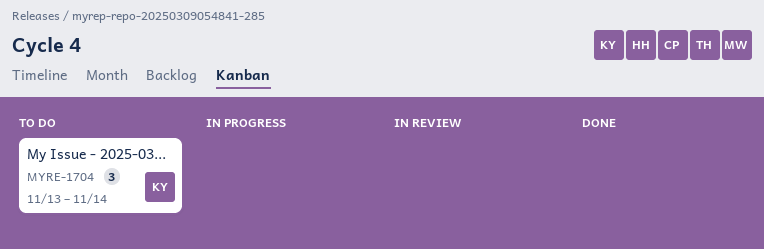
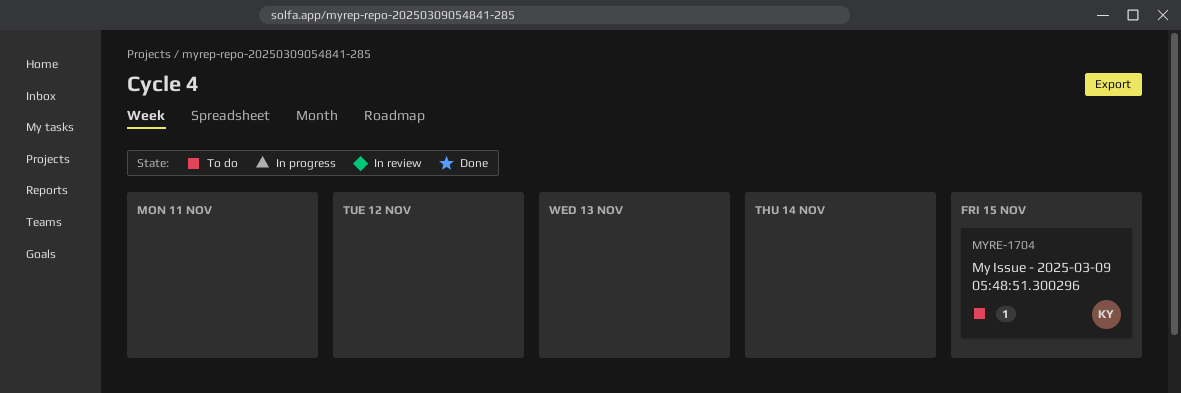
MYRE-1704, estimate: 3 -> 1
MYRE-1704, due: Nov 14 -> Nov 15

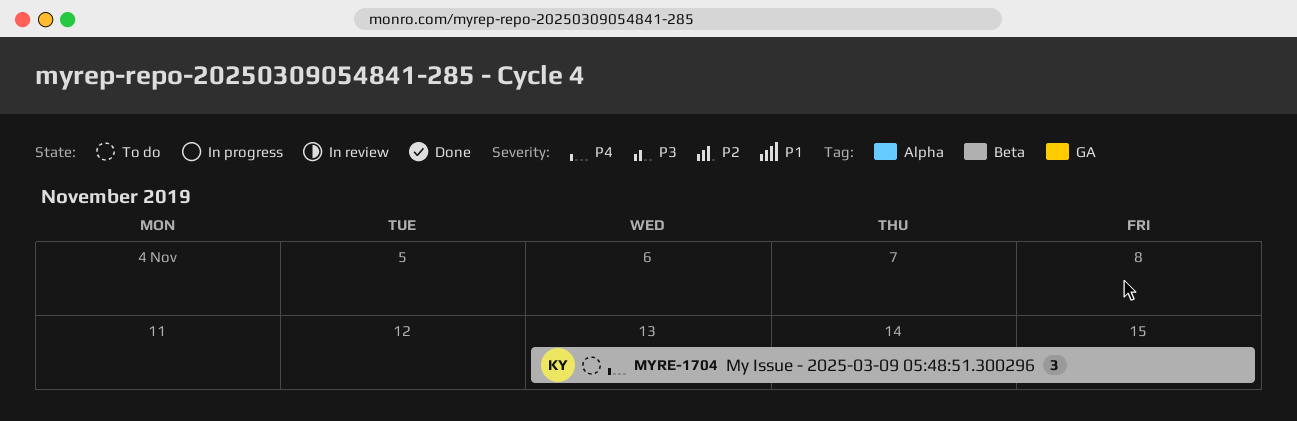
MYRE-1704, estimate: 1 -> 3

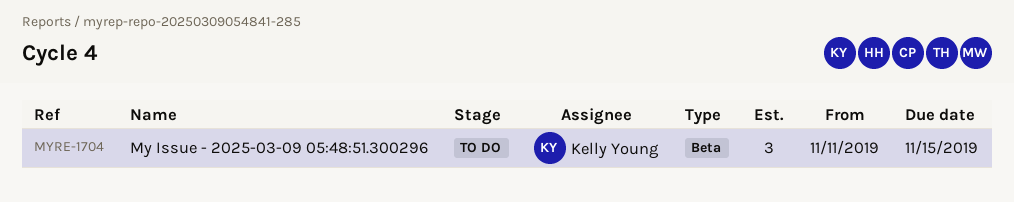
MYRE-1704, start: Nov 13 -> Nov 11

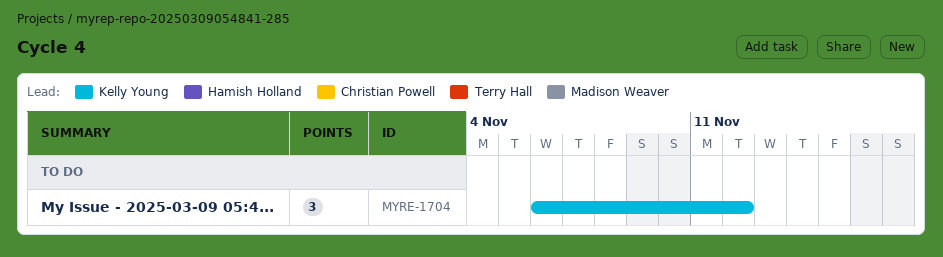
MYRE-1704, start: Nov 11 -> Nov 6
MYRE-1704, due: Nov 15 -> Nov 12

